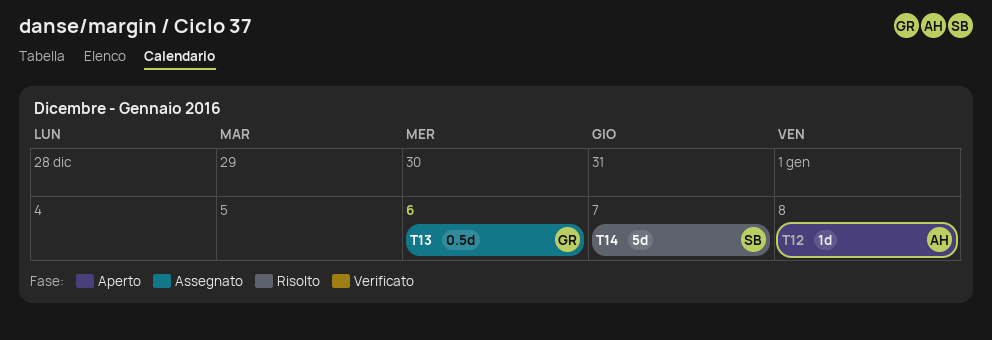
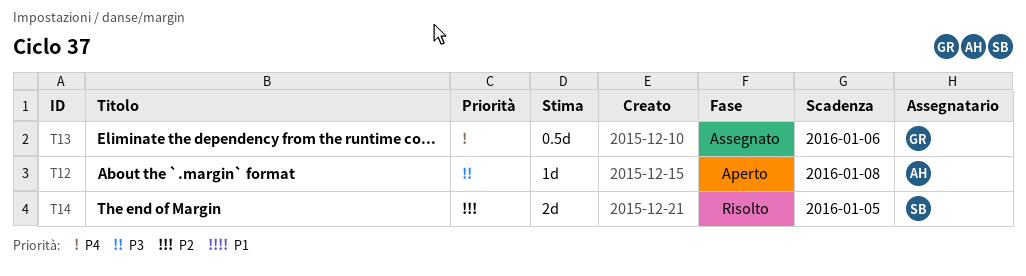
T14, estimate: 5d -> 2d
T14, due: Jan 7 -> Jan 5

